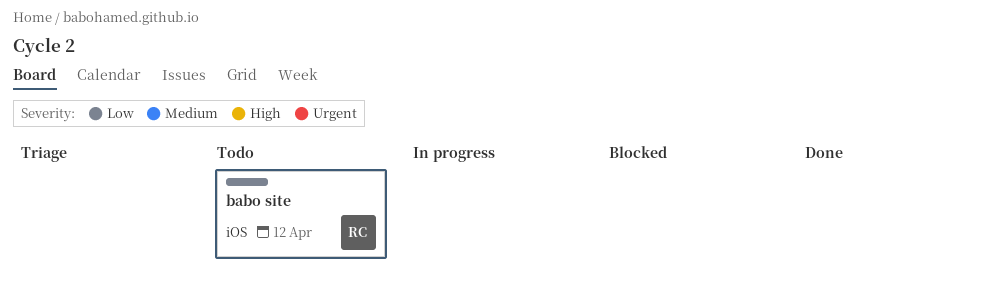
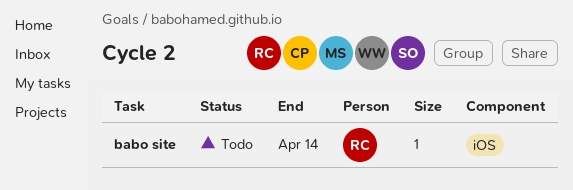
babo site, due: Apr 12 -> Apr 14

